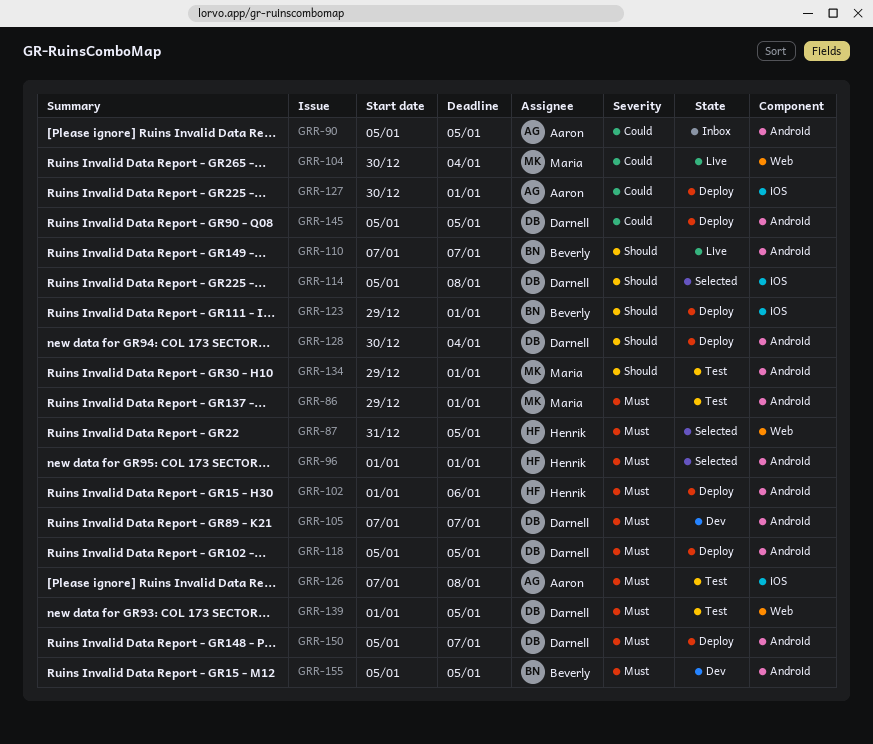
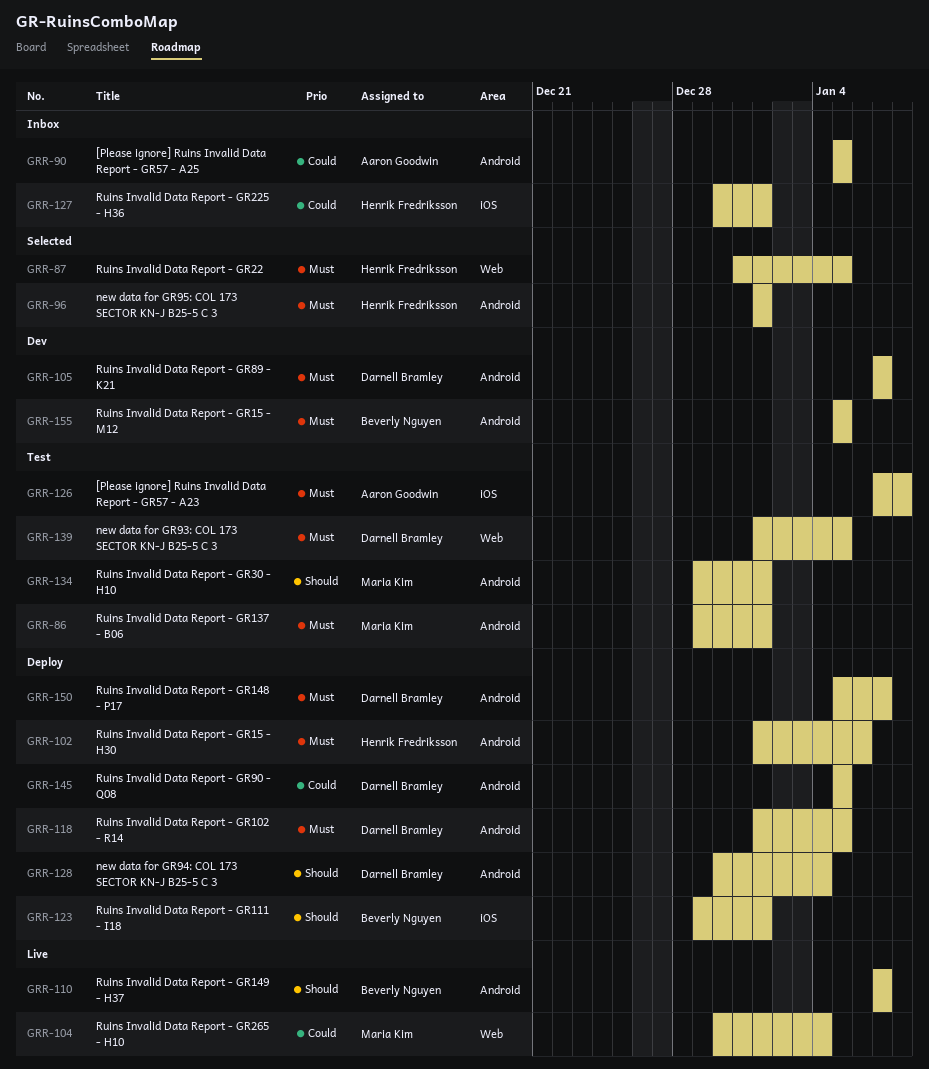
GRR-114: present -> none
GRR-118, start: Jan 5 -> Jan 1
GRR-127, status: Deploy -> Inbox
GRR-127, owner: Aaron Goodwin -> Henrik Fredriksson

